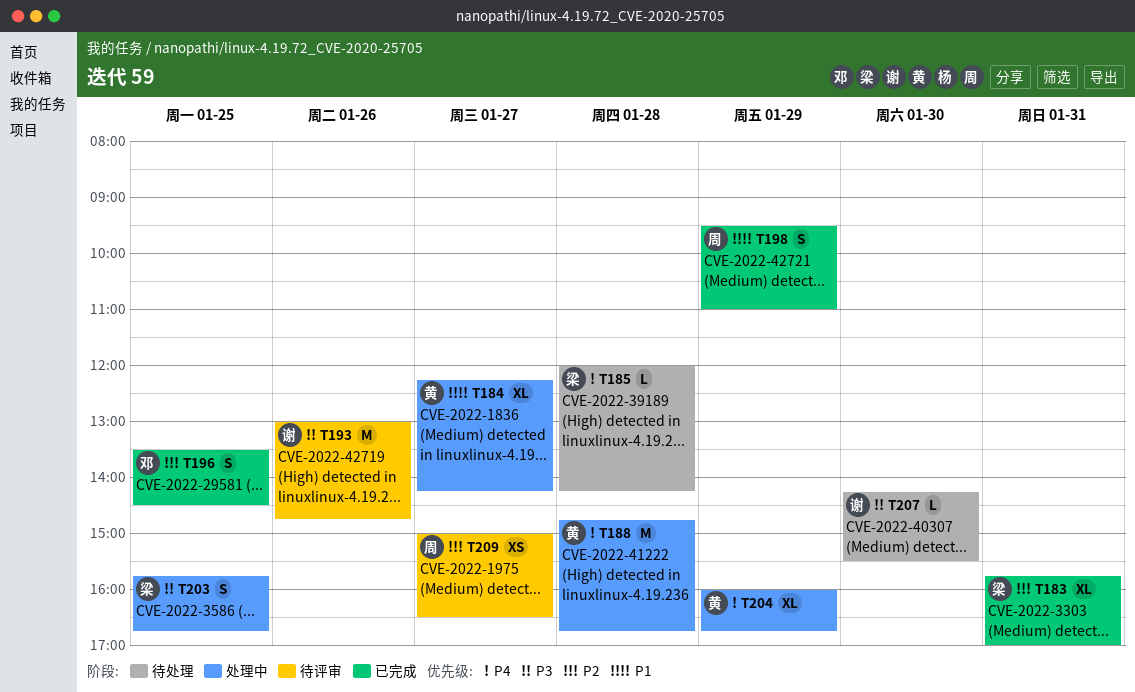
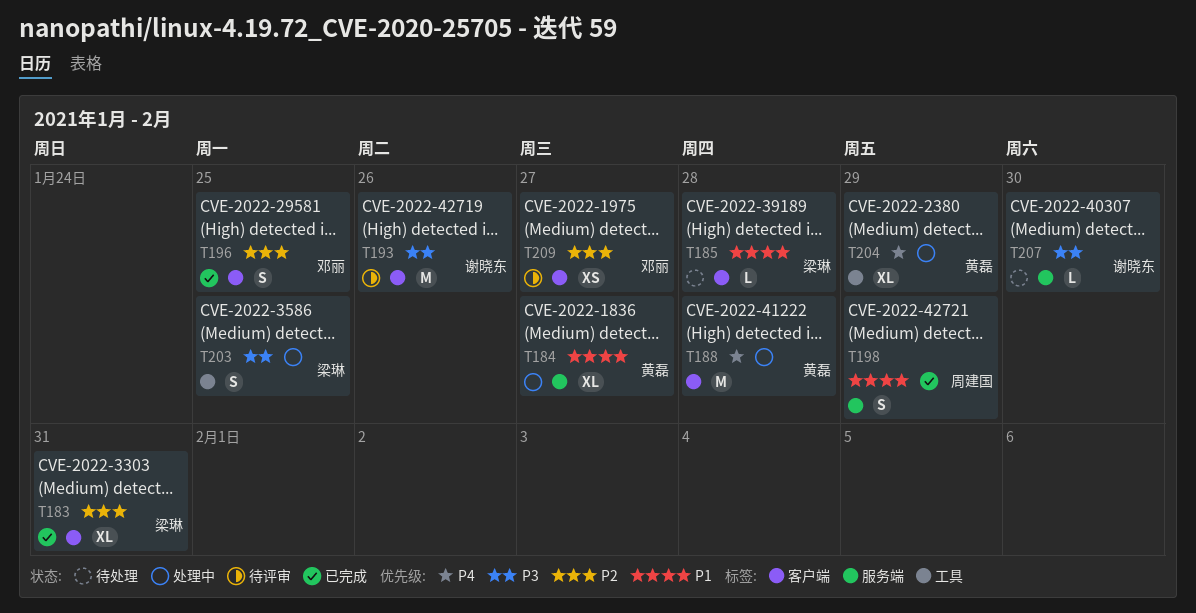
T185, priority: P4 -> P1
T209, owner: 周建国 -> 邓丽

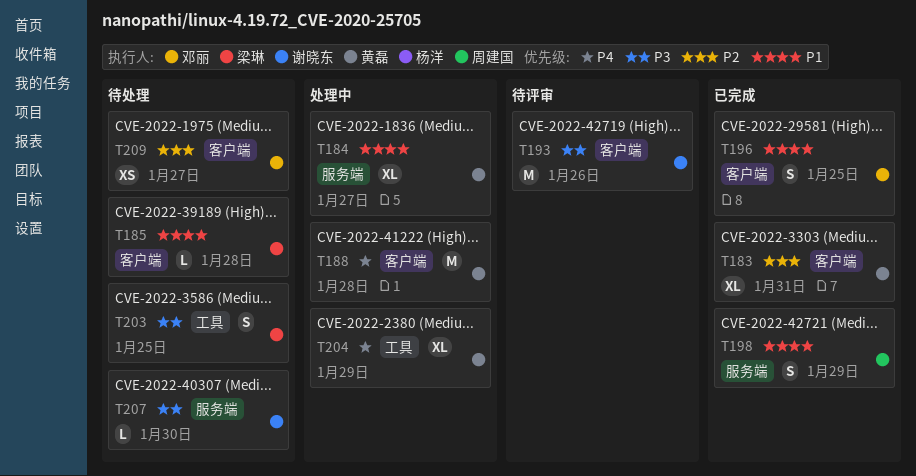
T183, owner: 梁琳 -> 黄磊
T196, priority: P2 -> P1
T203, status: 处理中 -> 待处理
T209, status: 待评审 -> 待处理

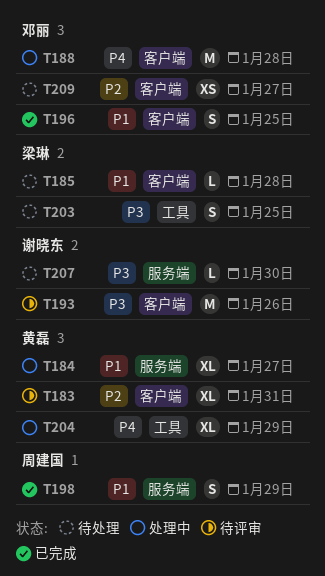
T183, status: 已完成 -> 待评审
T188, owner: 黄磊 -> 邓丽

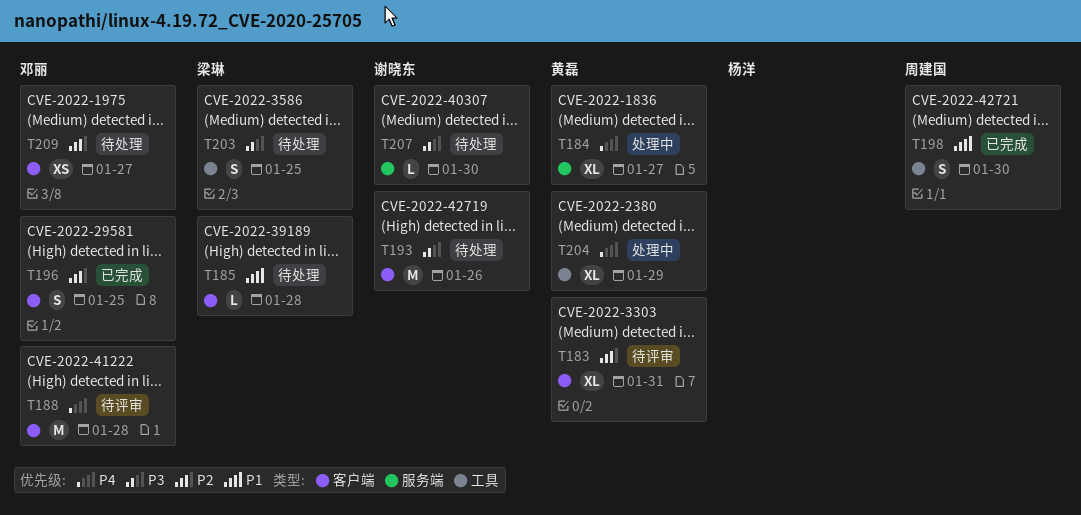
T184, priority: P1 -> P4
T188, status: 处理中 -> 待评审
T193, status: 待评审 -> 待处理
T196, priority: P1 -> P2
T198, label: 服务端 -> 工具
T198, day: Jan 29 -> Jan 30

